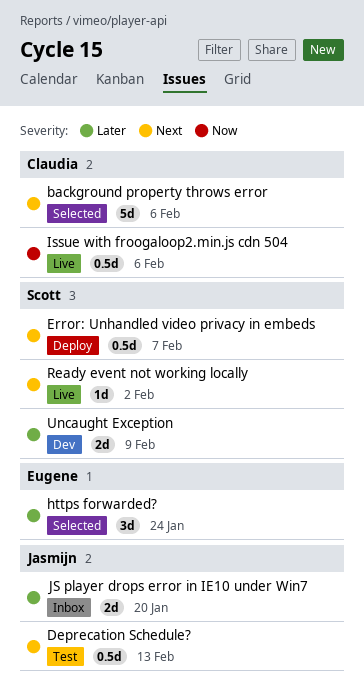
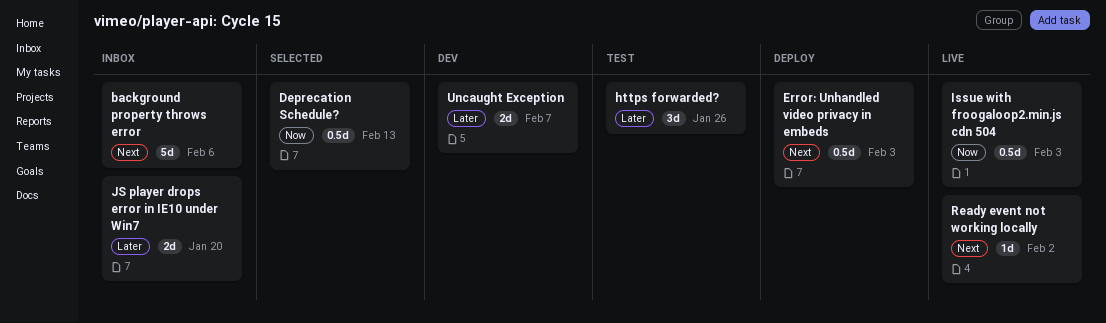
background property throws error, status: Selected -> Inbox
Deprecation Schedule?, status: Test -> Selected
Deprecation Schedule?, priority: Next -> Now
Error: Unhandled video privacy in embeds, due: Feb 7 -> Feb 3
https forwarded?, status: Selected -> Test
https forwarded?, due: Jan 24 -> Jan 26
Issue with froogaloop2.min.js cdn 504, due: Feb 6 -> Feb 3
Uncaught Exception, due: Feb 9 -> Feb 7

